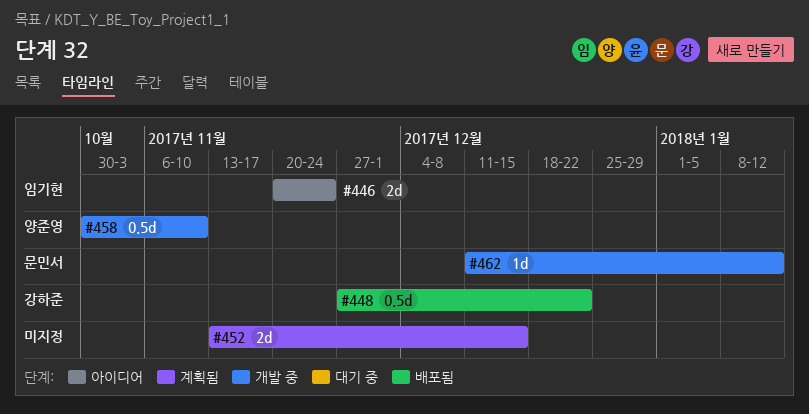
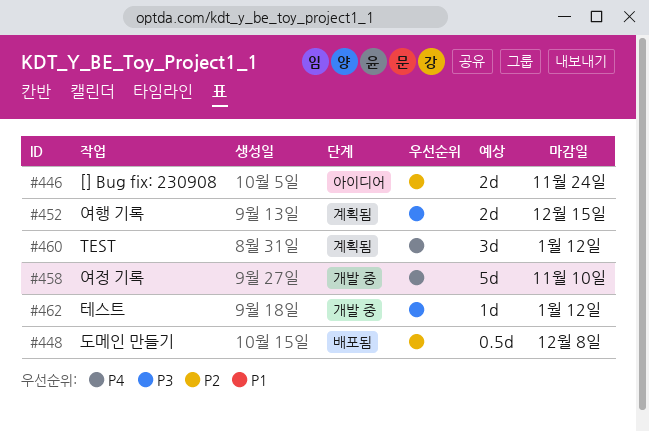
#448, due: Dec 22 -> Dec 8
#458, estimate: 0.5d -> 5d
#460: none -> present

